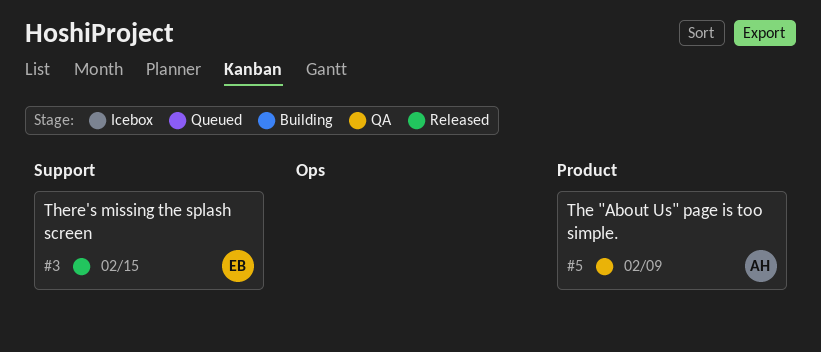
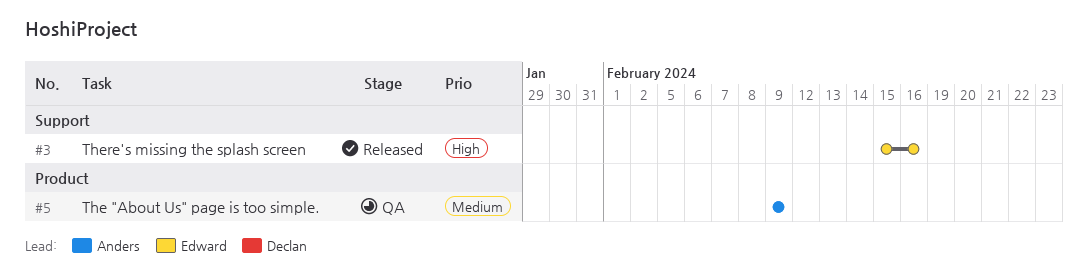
#3, due: Feb 15 -> Feb 16

